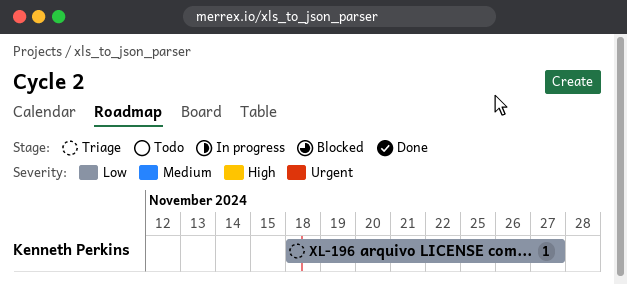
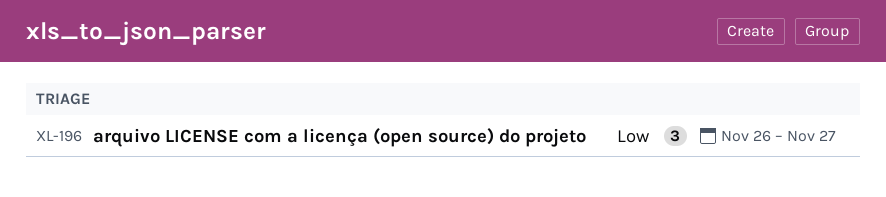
XL-196, estimate: 1 -> 3
XL-196, start: Nov 18 -> Nov 26

